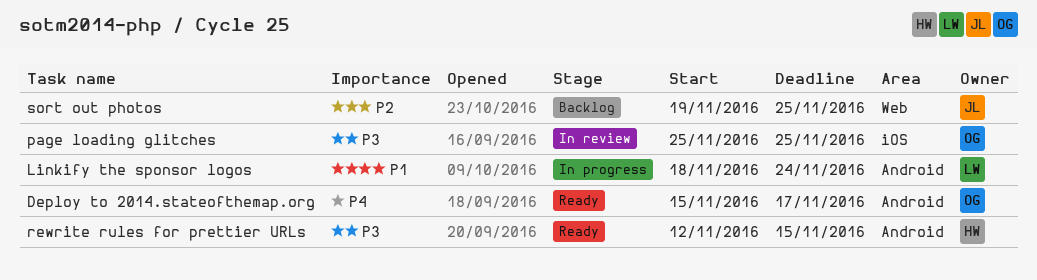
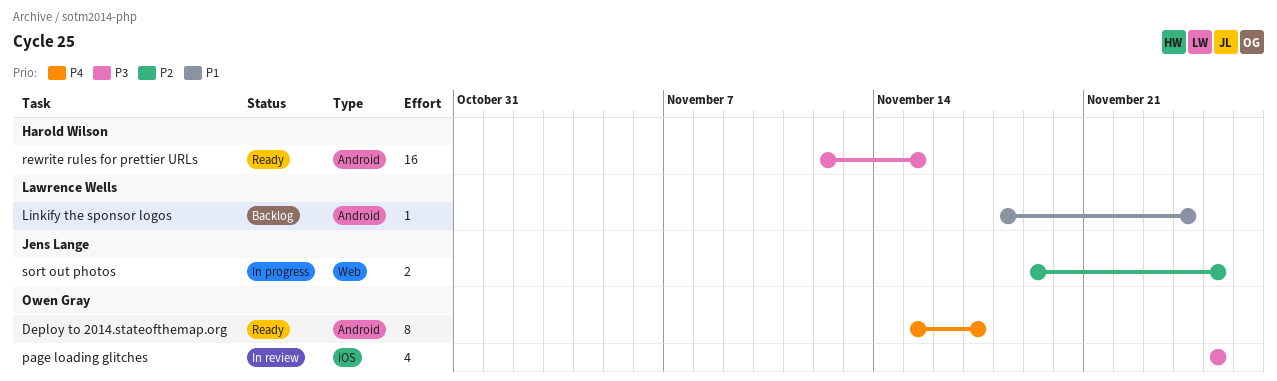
Linkify the sponsor logos, status: In progress -> Backlog
sort out photos, status: Backlog -> In progress

